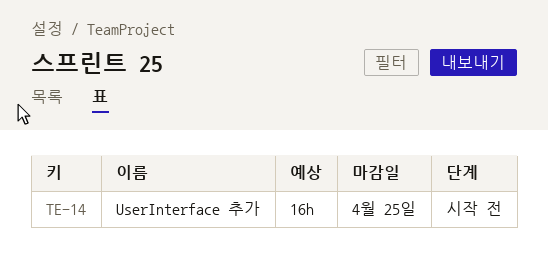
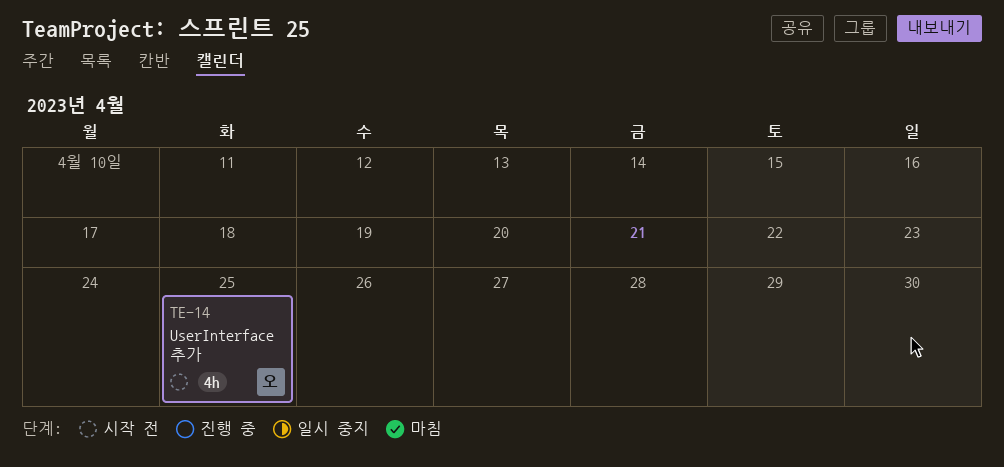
TE-14, estimate: 16h -> 4h

